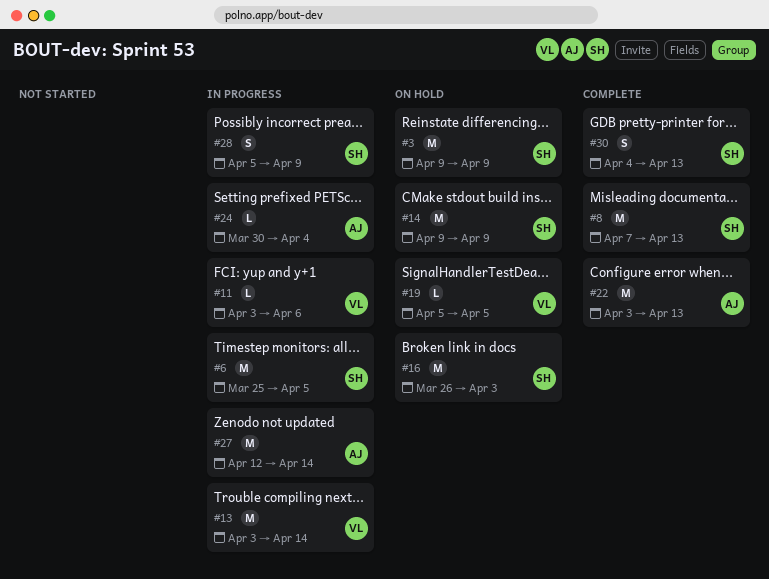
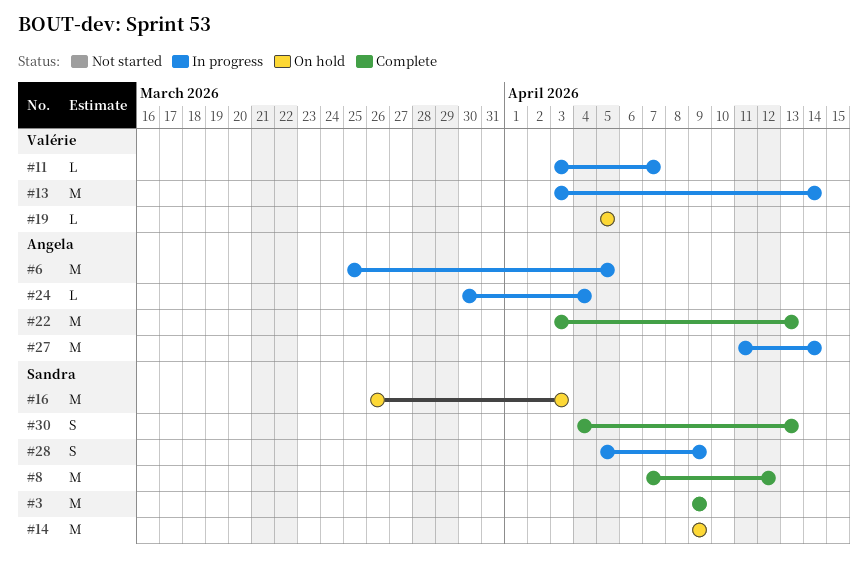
#3, status: On hold -> Complete
#6, owner: Sandra -> Angela
#8, due: Apr 13 -> Apr 12
#11, due: Apr 6 -> Apr 7
#27, start: Apr 12 -> Apr 11

